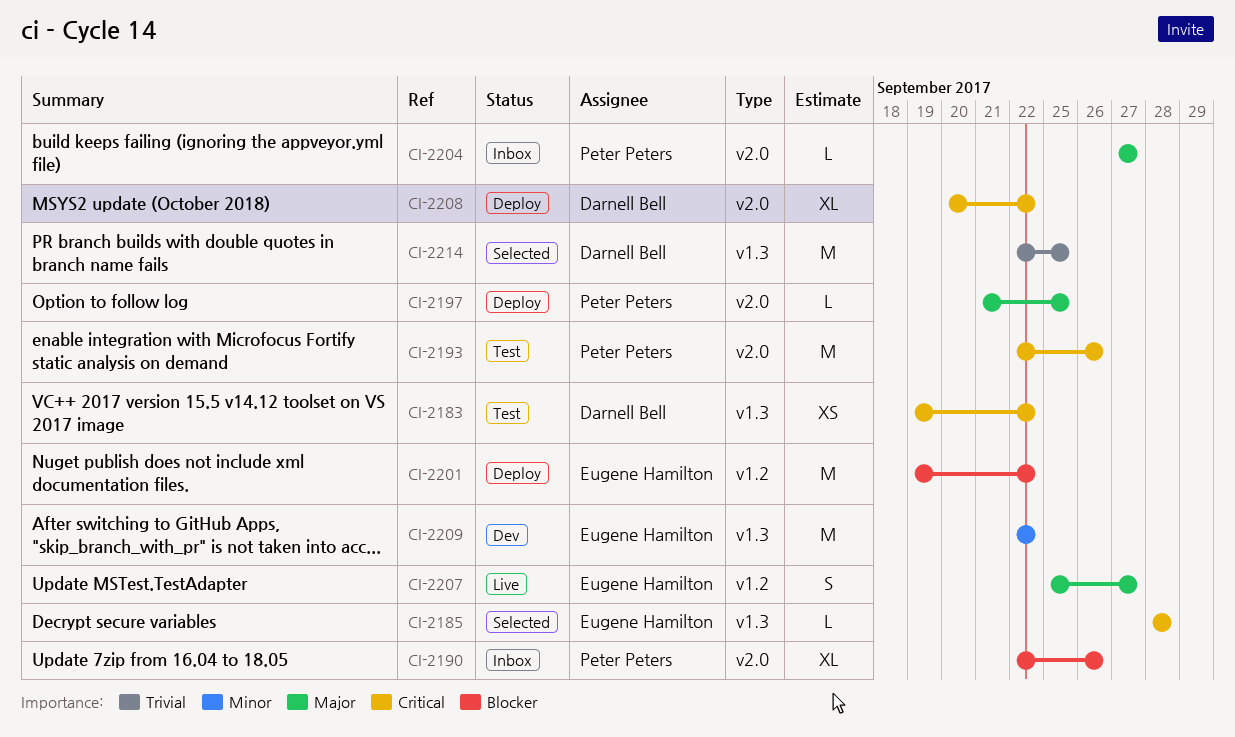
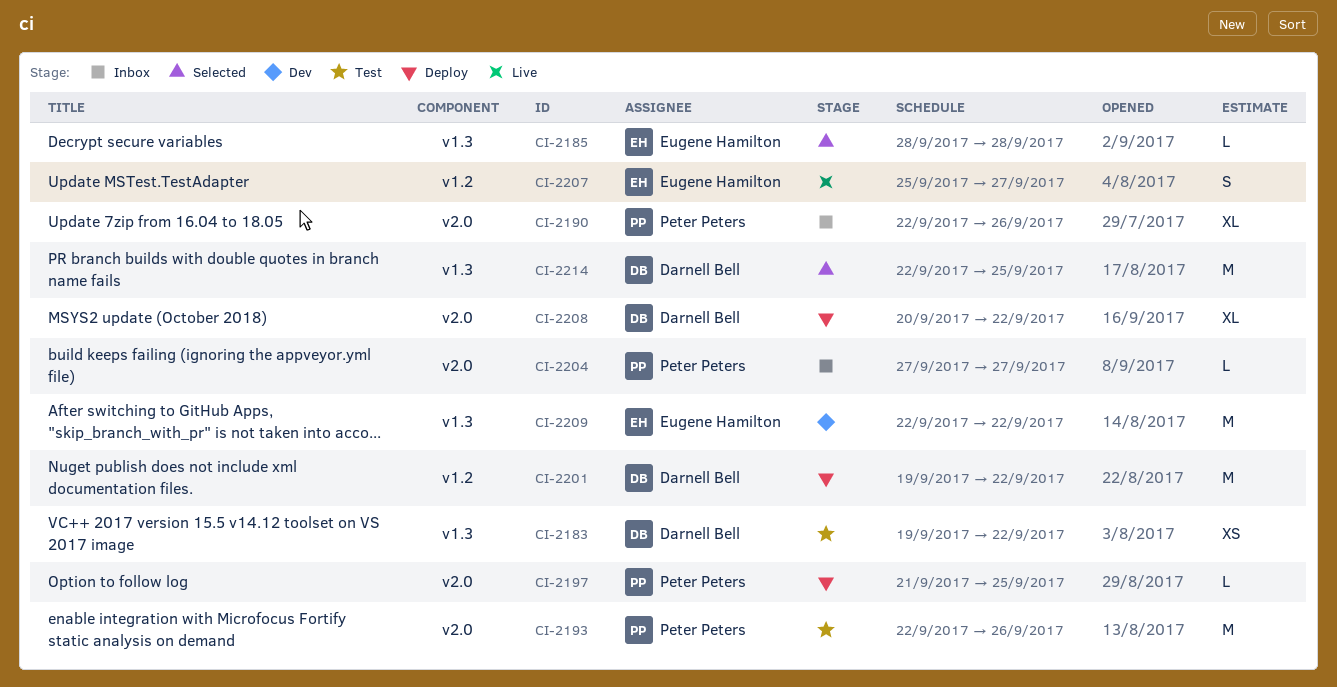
CI-2201, owner: Eugene Hamilton -> Darnell Bell

